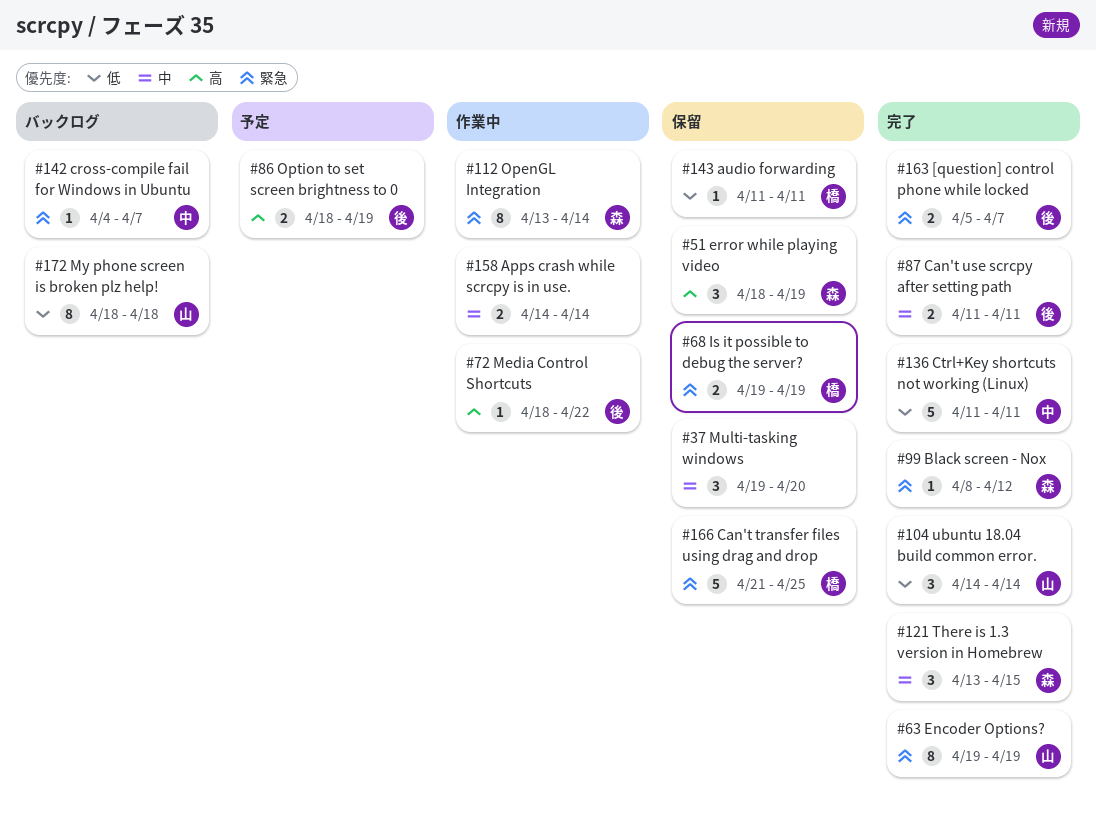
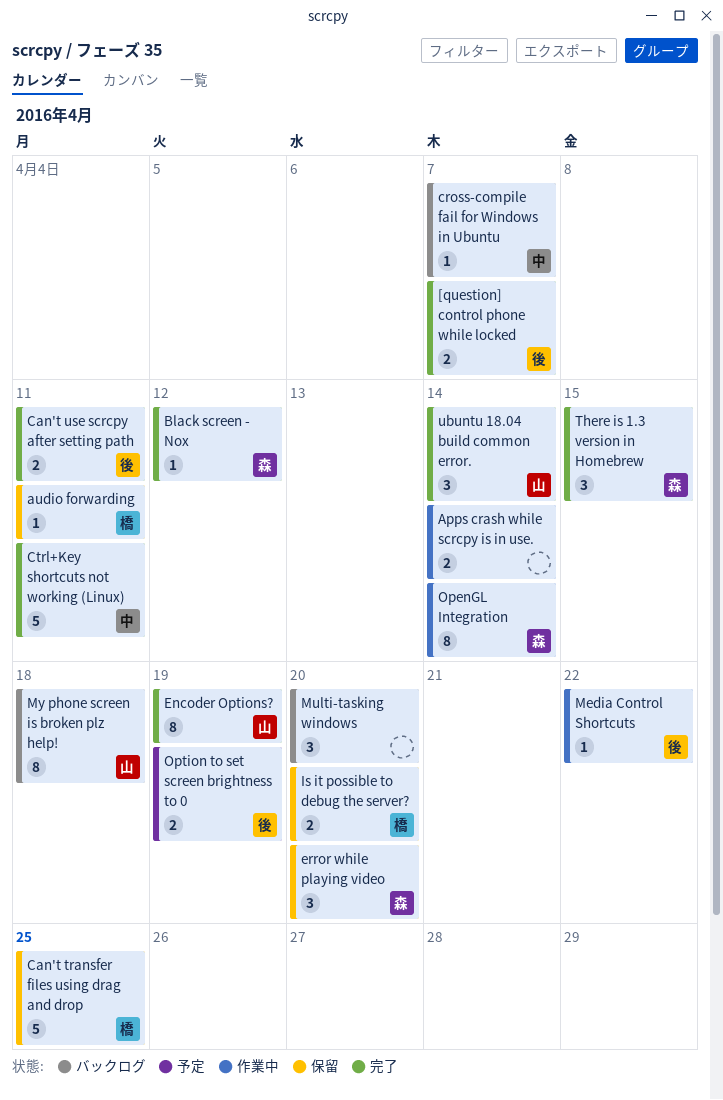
error while playing video, due: Apr 19 -> Apr 20
Is it possible to debug the server?, due: Apr 19 -> Apr 20
Multi-tasking windows, status: 保留 -> バックログ

